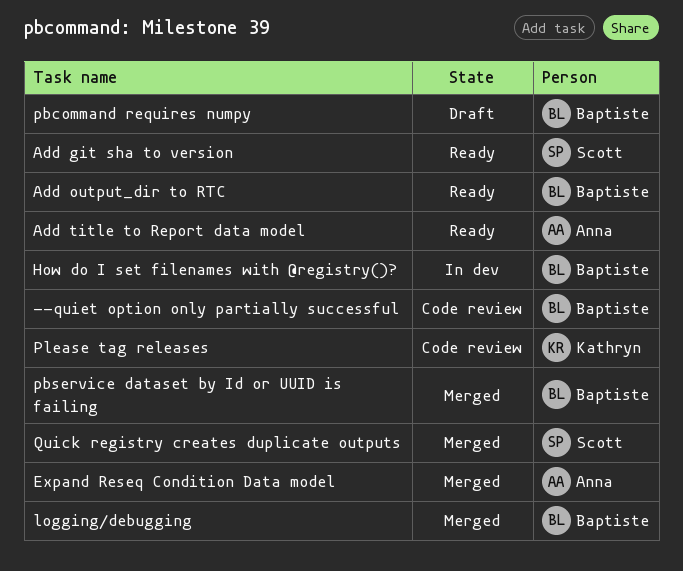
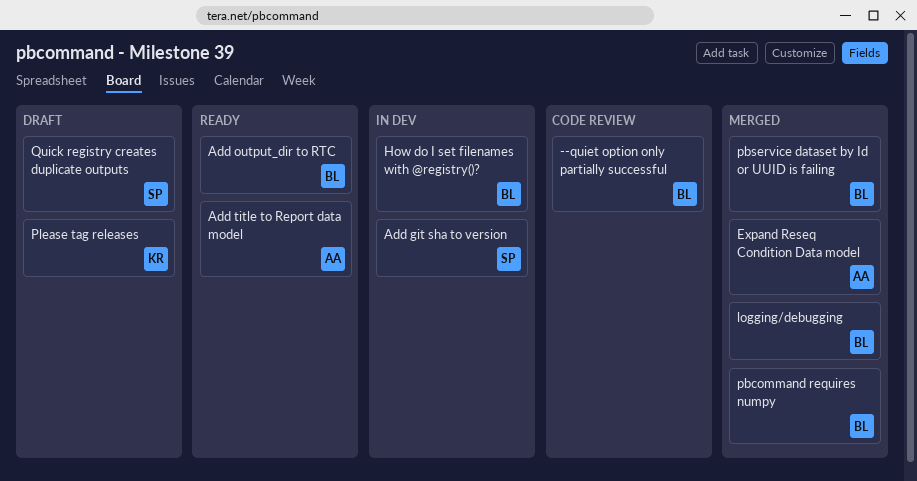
Add git sha to version, status: Ready -> In dev
pbcommand requires numpy, status: Draft -> Merged
Please tag releases, status: Code review -> Draft
Quick registry creates duplicate outputs, status: Merged -> Draft

